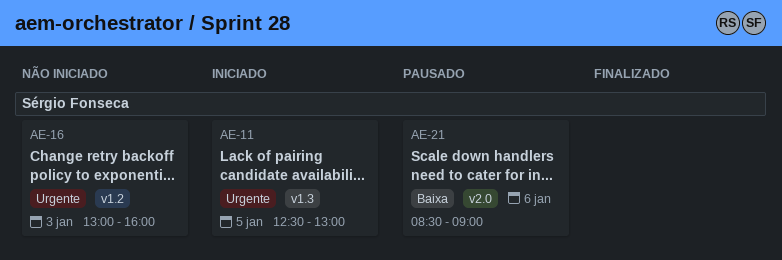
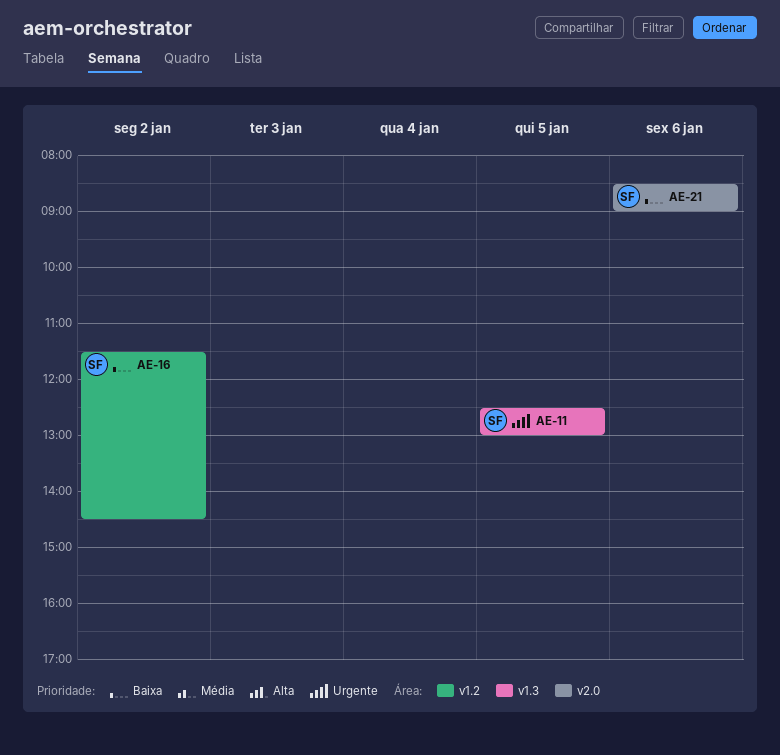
AE-16, priority: Urgente -> Baixa
AE-16, day: Jan 3 -> Jan 2
AE-16, begins: 13:00 -> 11:30
AE-16, ends: 16:00 -> 14:30

